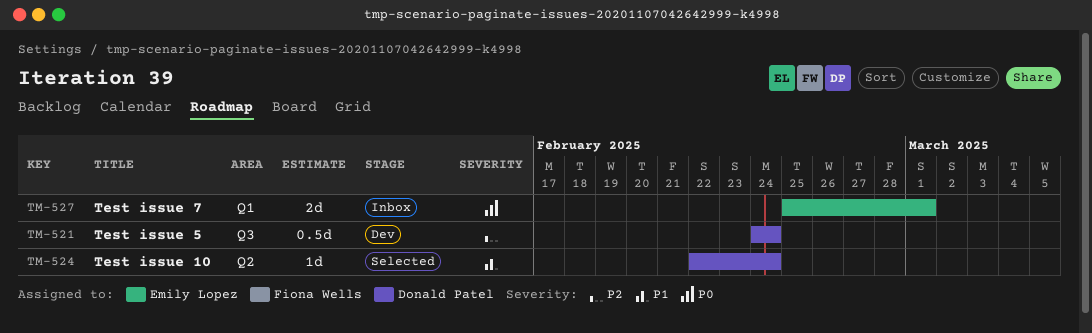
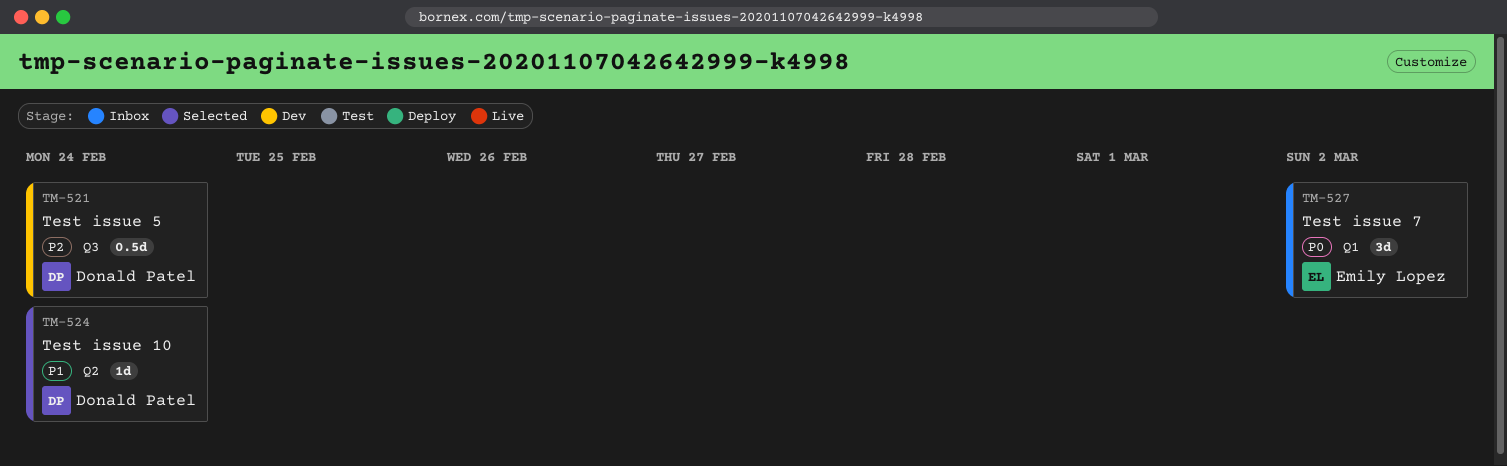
TM-527, estimate: 2d -> 3d
TM-527, due: Mar 1 -> Mar 2

